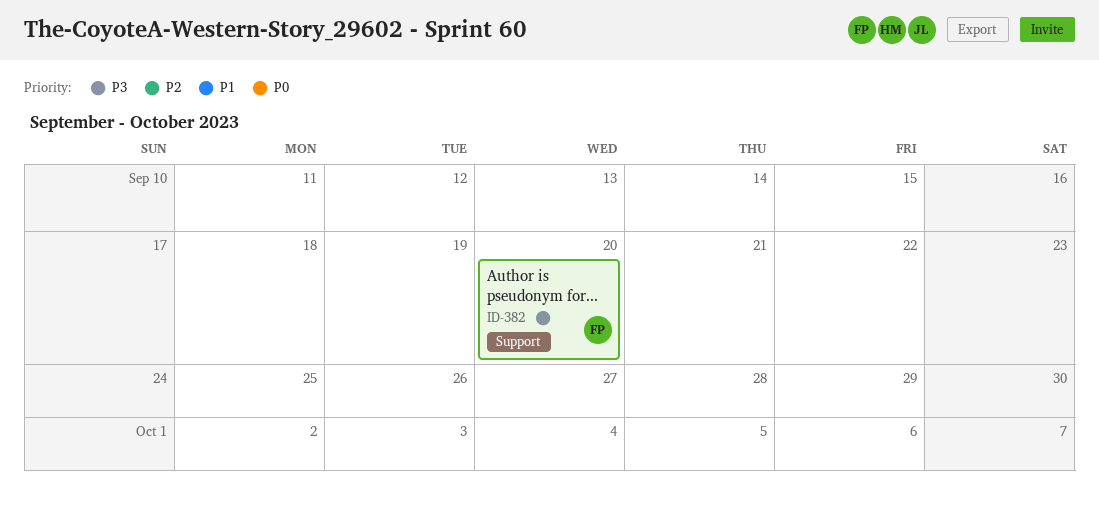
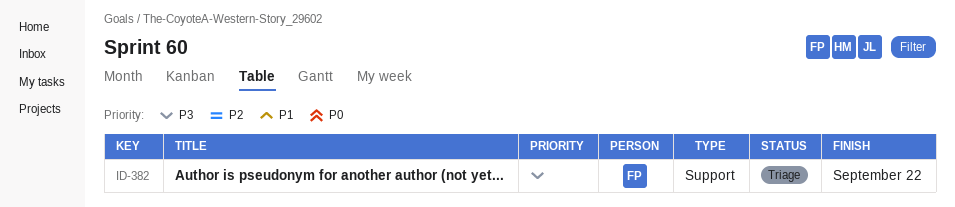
ID-382, due: Sep 20 -> Sep 22

